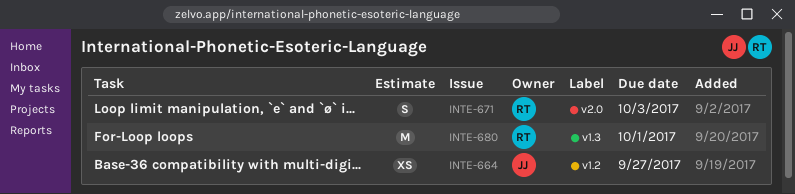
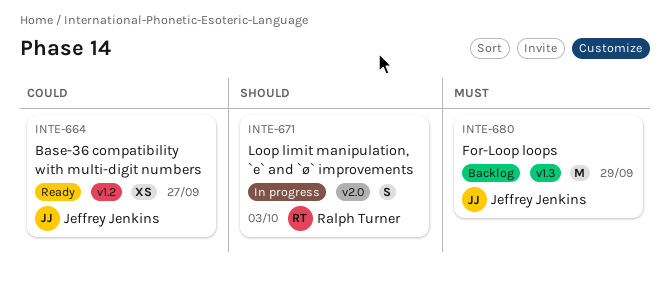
INTE-680, owner: Ralph Turner -> Jeffrey Jenkins
INTE-680, due: Oct 1 -> Sep 29

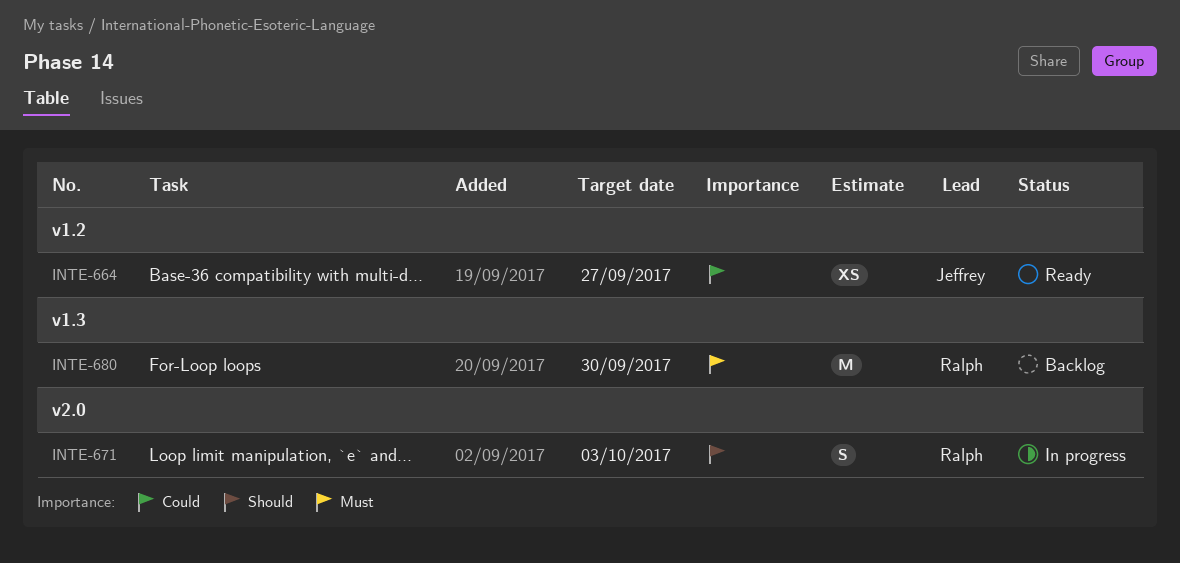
INTE-680, owner: Jeffrey Jenkins -> Ralph Turner
INTE-680, due: Sep 29 -> Sep 30

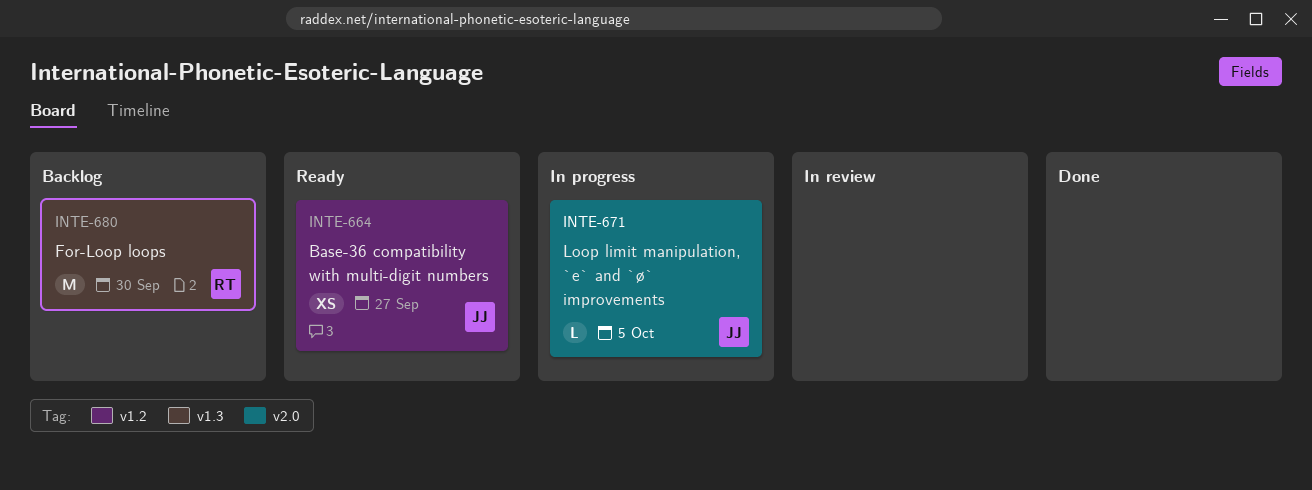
INTE-671, owner: Ralph -> Jeffrey
INTE-671, estimate: S -> L
INTE-671, due: Oct 3 -> Oct 5

